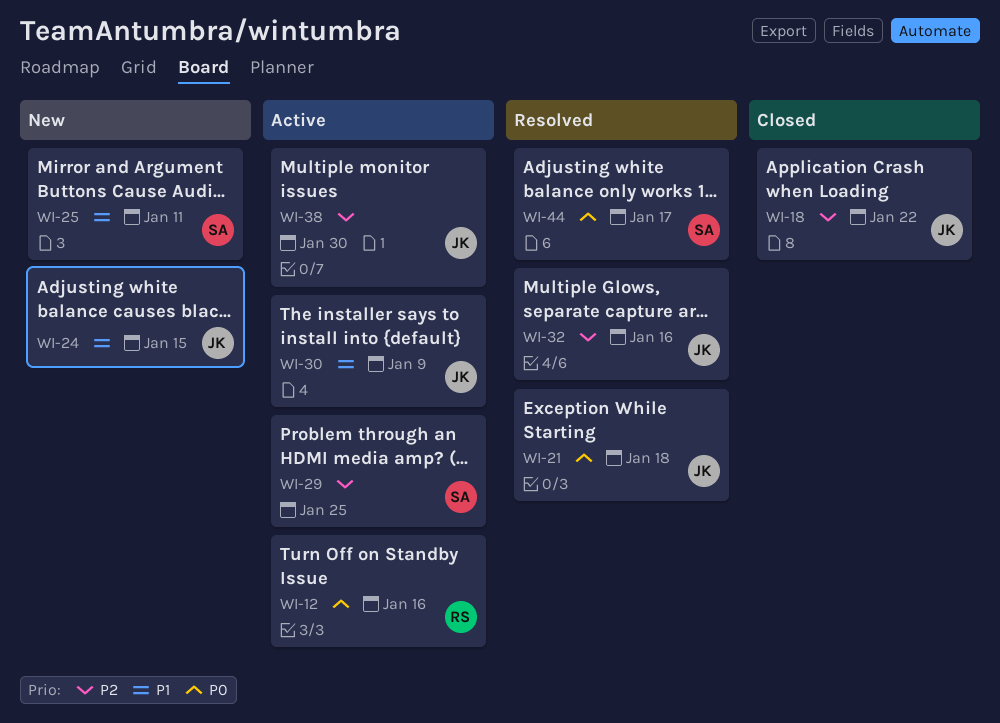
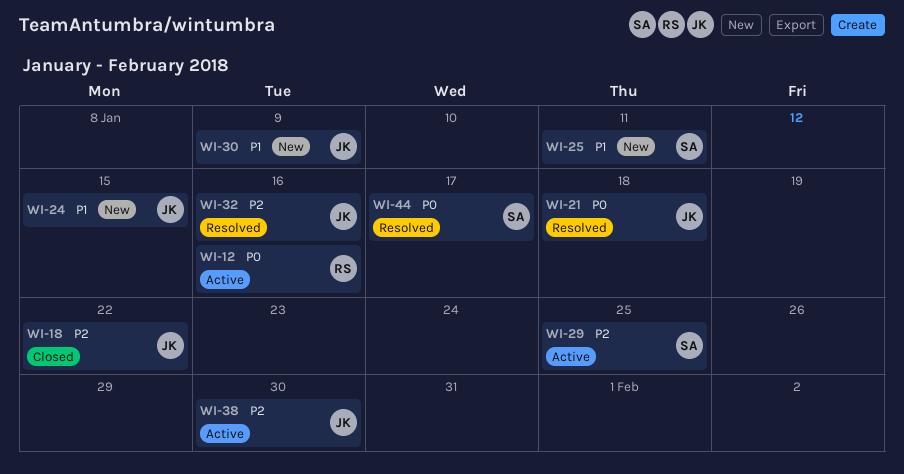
WI-30, status: Active -> New

